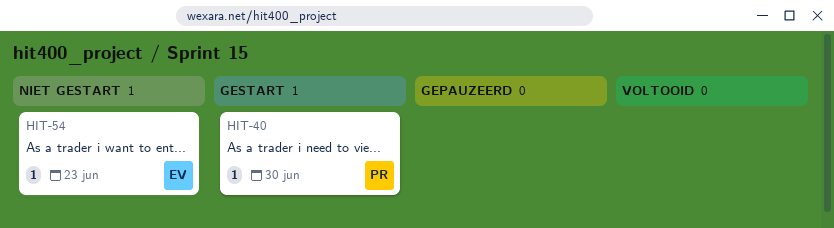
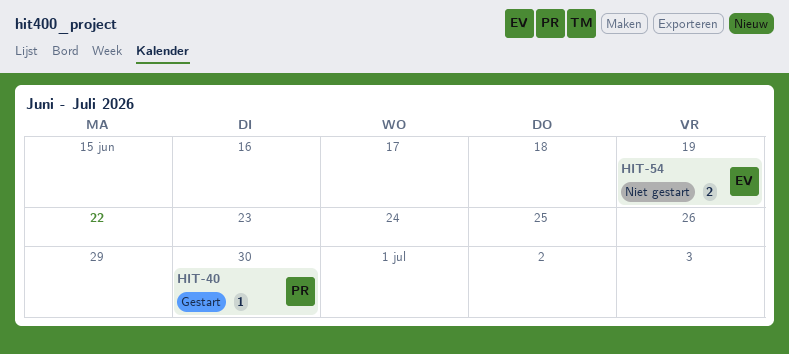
HIT-54, estimate: 1 -> 2
HIT-54, due: Jun 23 -> Jun 19

